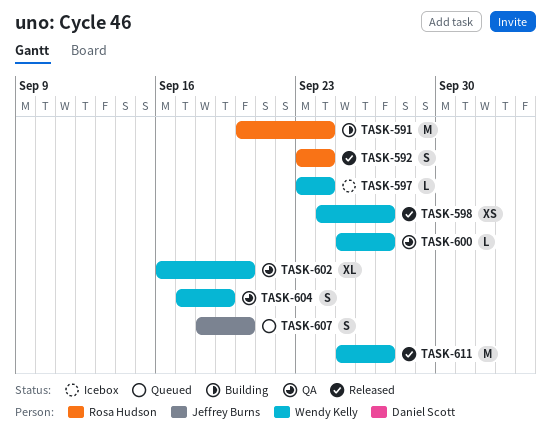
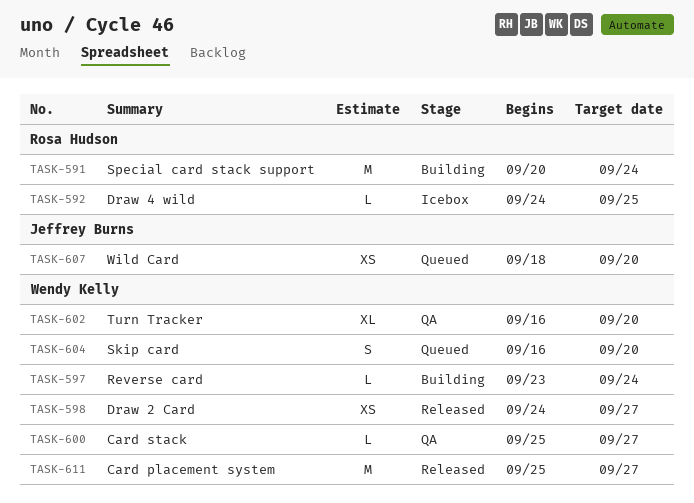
TASK-592, status: Released -> Icebox
TASK-592, estimate: S -> L
TASK-592, start: Sep 23 -> Sep 24
TASK-592, due: Sep 24 -> Sep 25
TASK-597, status: Icebox -> Building
TASK-604, status: QA -> Queued
TASK-604, start: Sep 17 -> Sep 16
TASK-604, due: Sep 19 -> Sep 20
TASK-607, estimate: S -> XS

